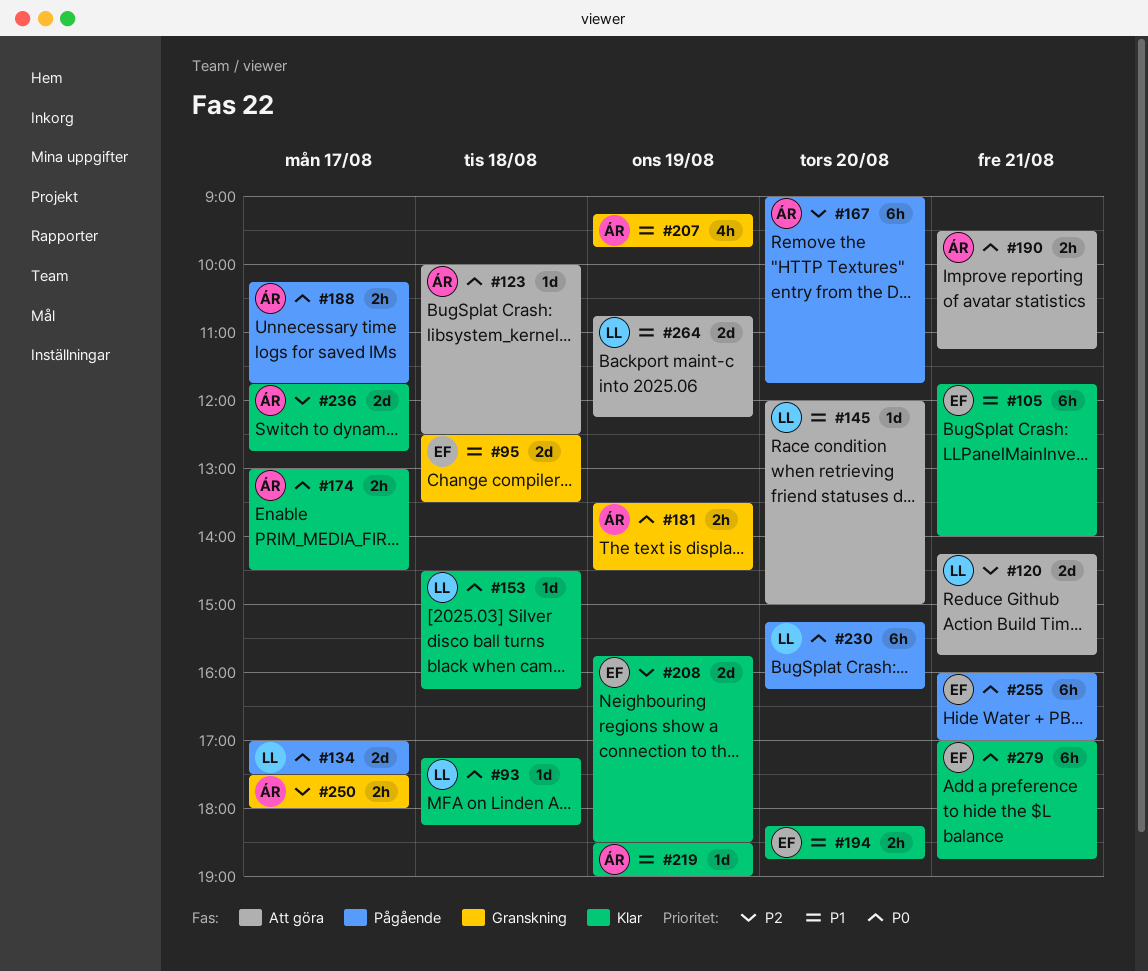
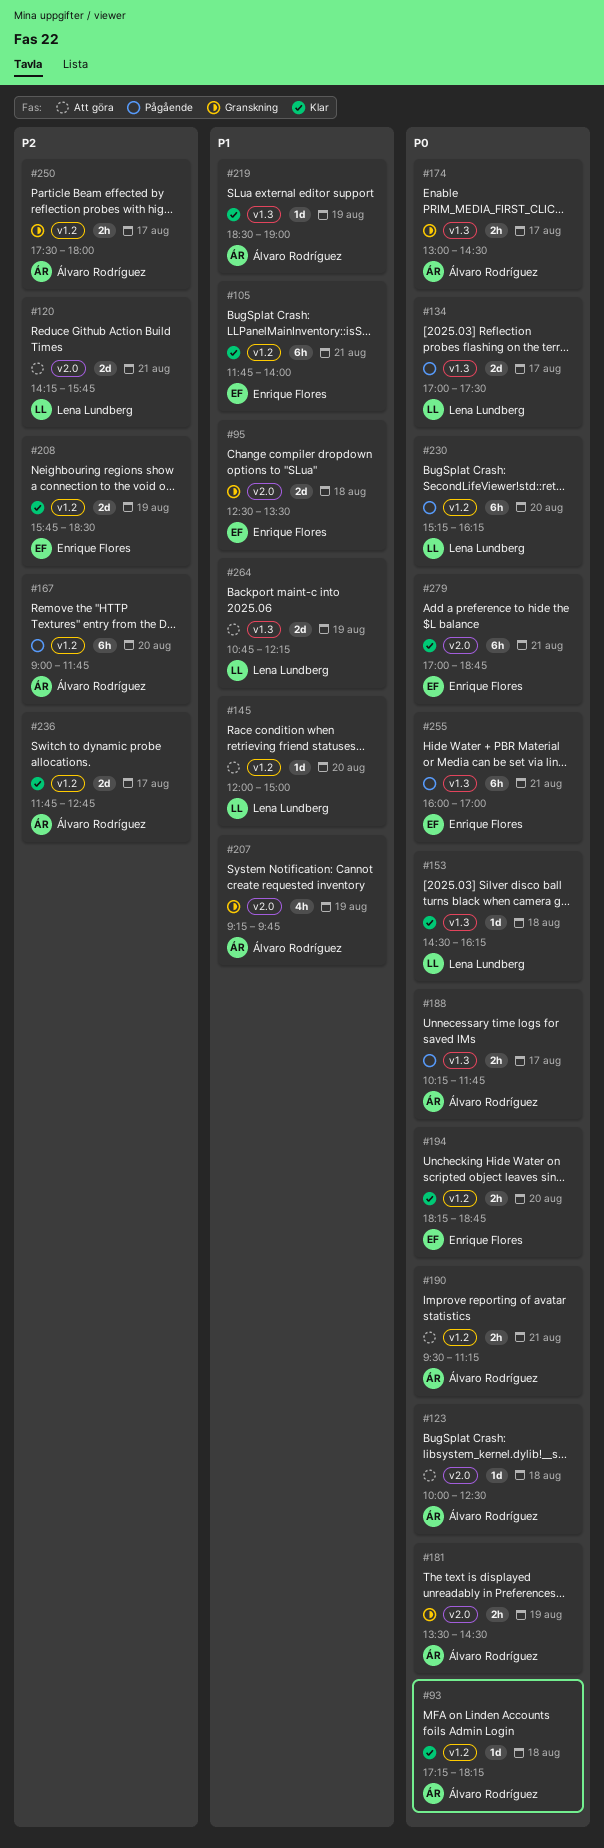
#93, owner: Lena Lundberg -> Álvaro Rodríguez
#174, status: Klar -> Granskning
#194, priority: P1 -> P0

